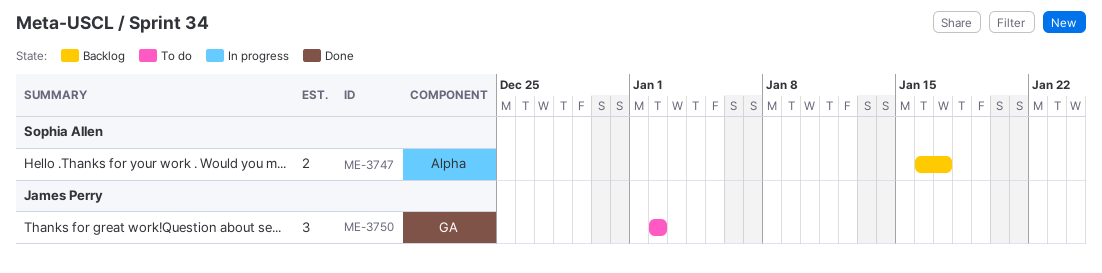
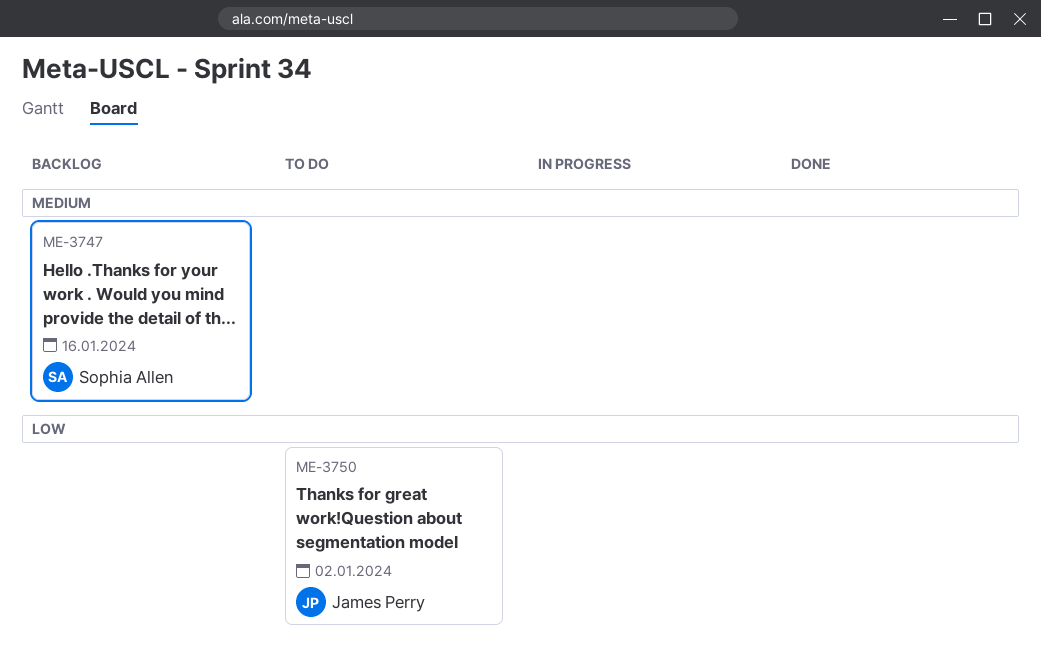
ME-3747, due: Jan 17 -> Jan 16

